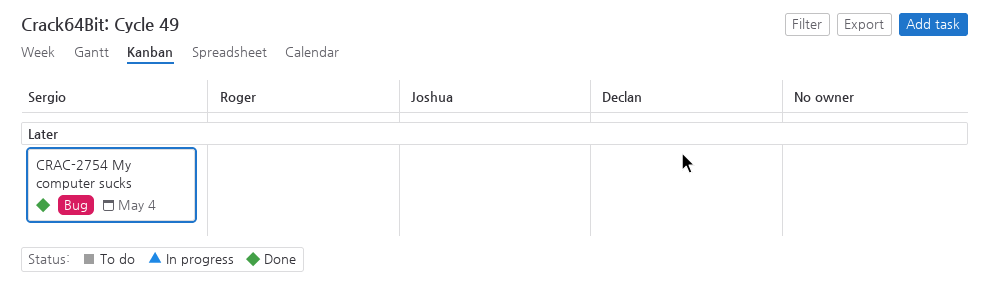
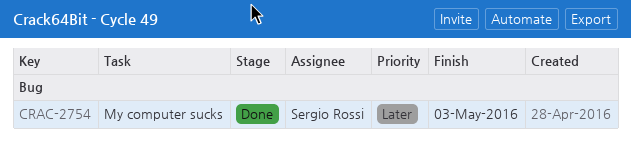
CRAC-2754, due: May 4 -> May 3

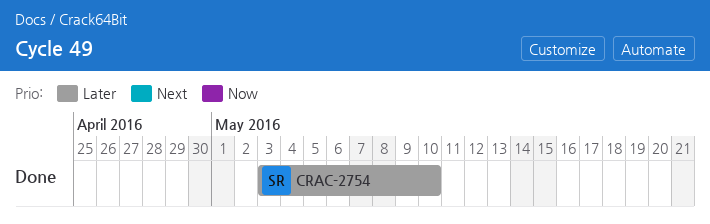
CRAC-2754, due: May 3 -> May 10

